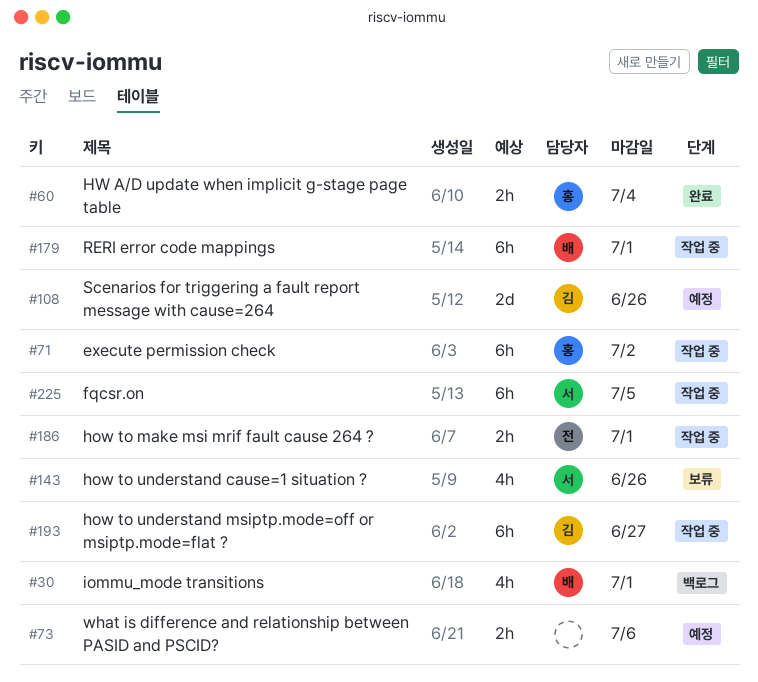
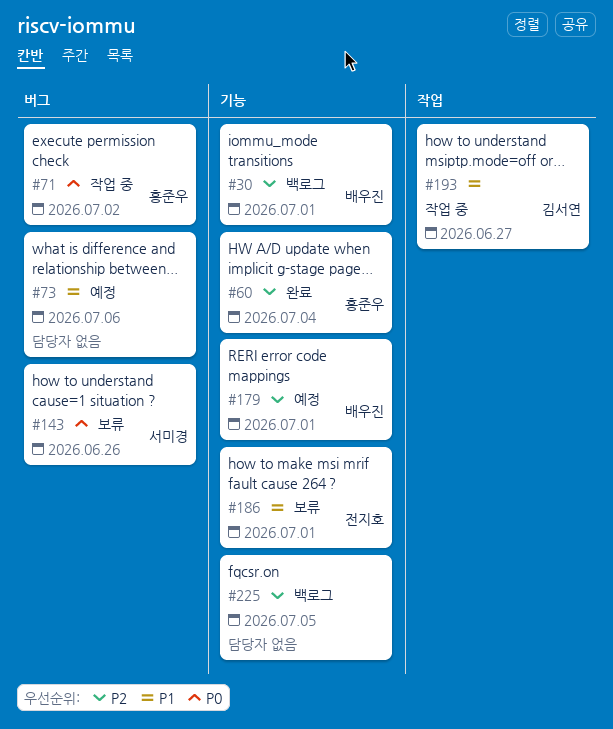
#108: present -> none
#179, status: 작업 중 -> 예정
#186, status: 작업 중 -> 보류
#225, status: 작업 중 -> 백로그
#225, owner: 서미경 -> none

